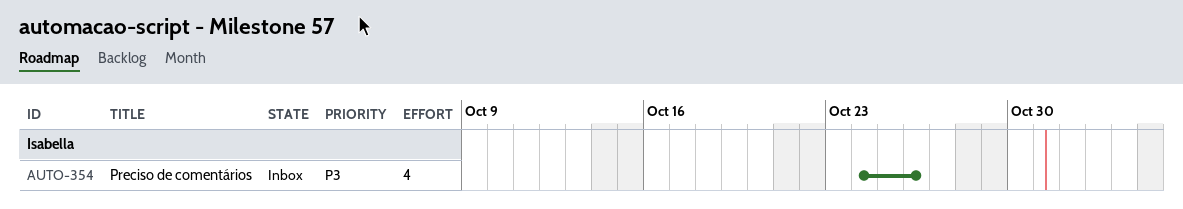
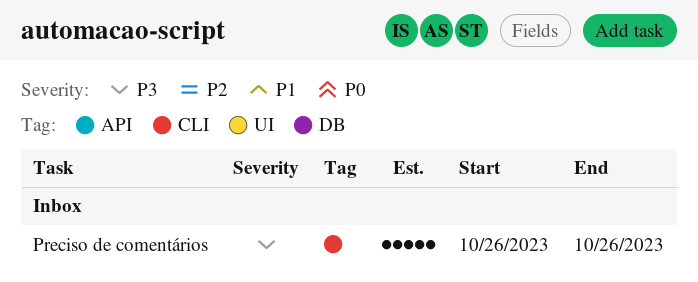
Preciso de comentários, estimate: 4 -> 5
Preciso de comentários, start: Oct 24 -> Oct 26

